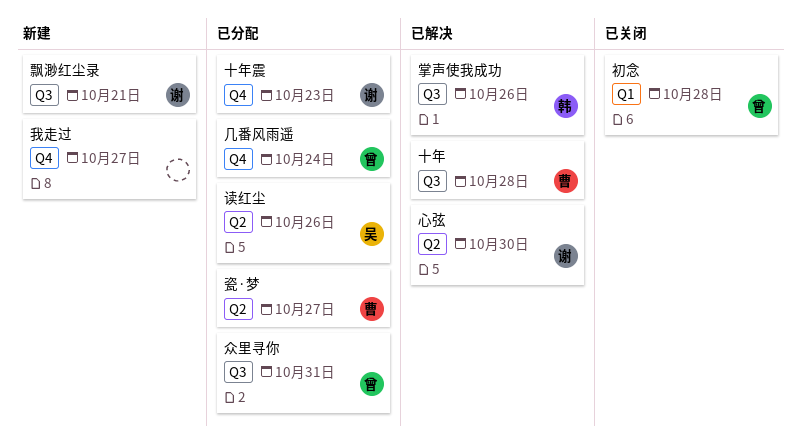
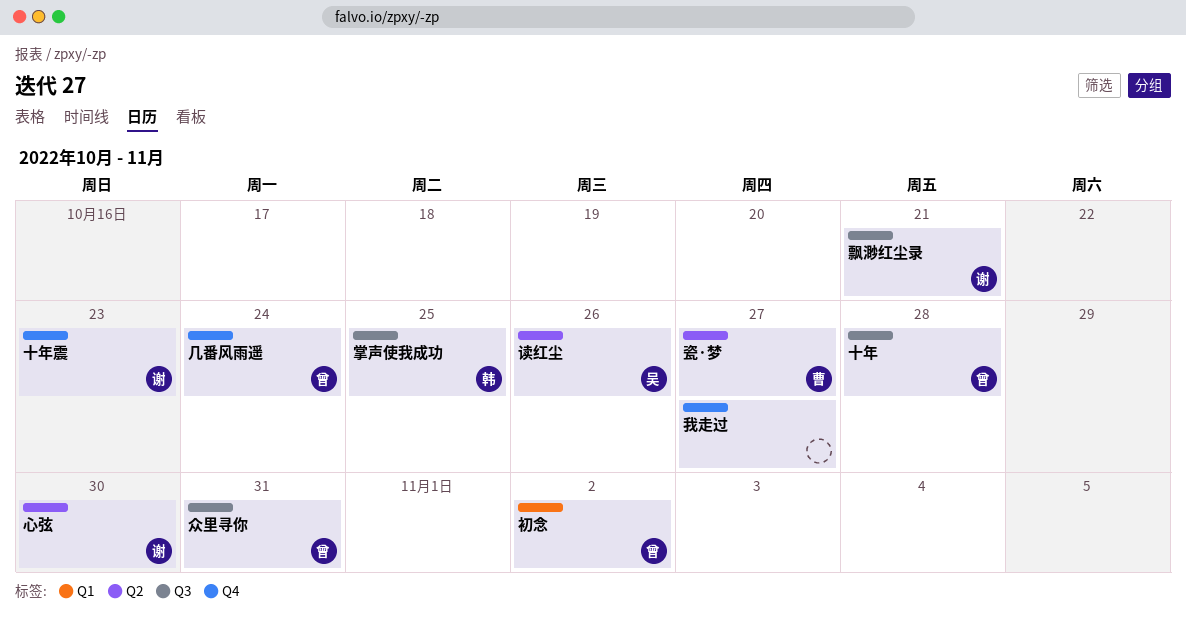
初念, due: Oct 28 -> Nov 2
十年, owner: 曹 -> 曾
掌声使我成功, due: Oct 26 -> Oct 25

